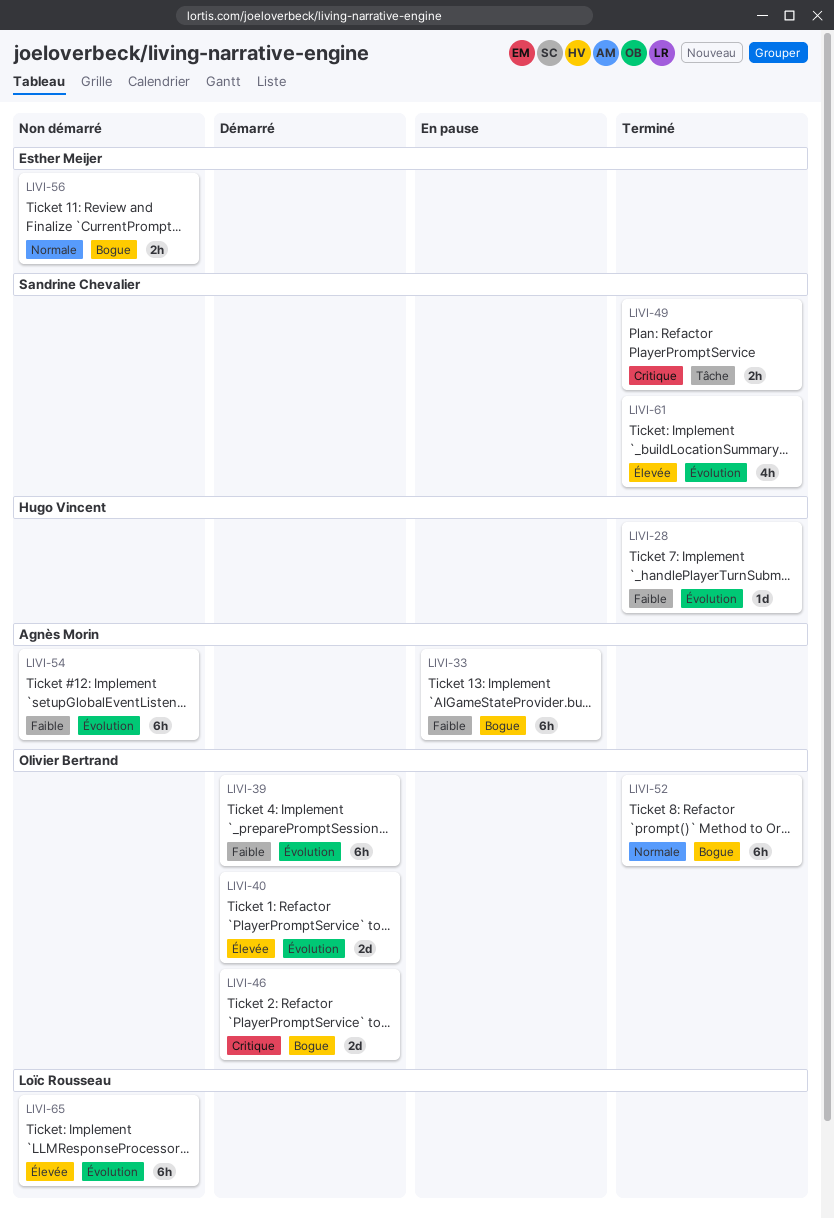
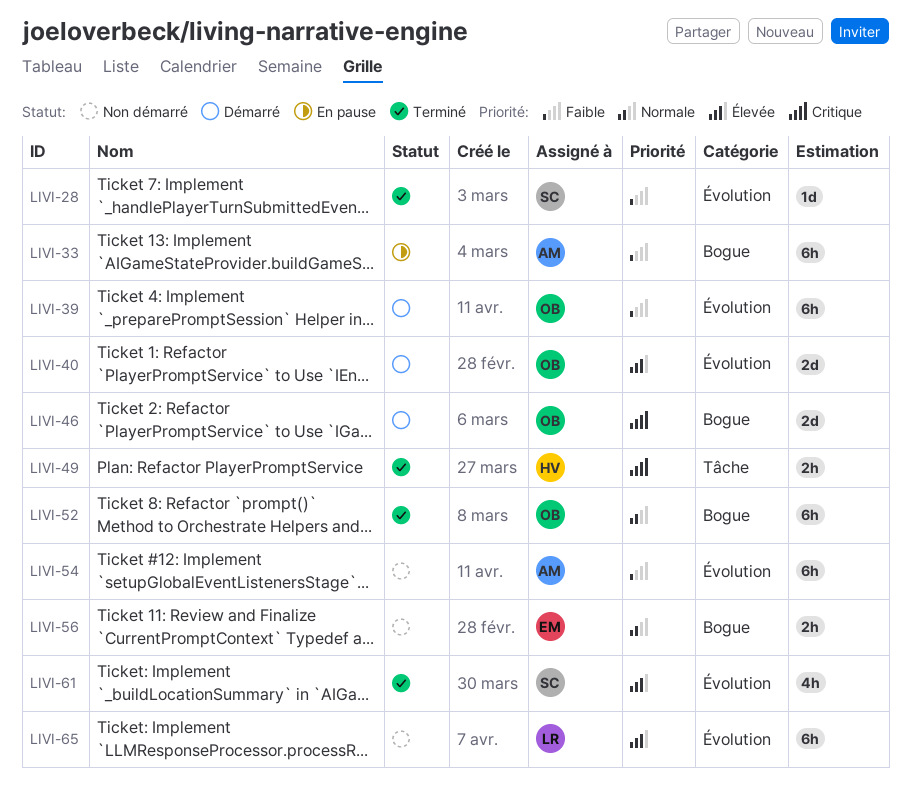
LIVI-28, owner: Hugo Vincent -> Sandrine Chevalier
LIVI-49, owner: Sandrine Chevalier -> Hugo Vincent

